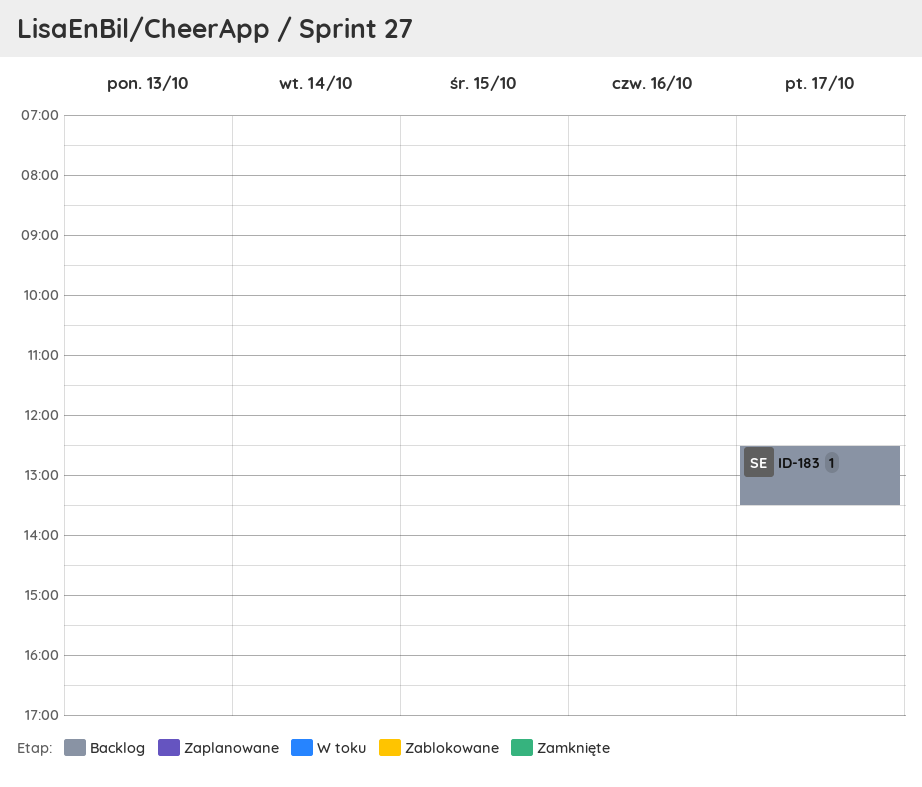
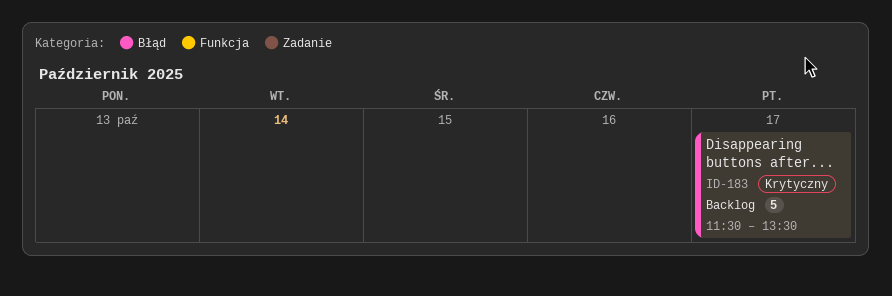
ID-183, estimate: 1 -> 5
ID-183, begins: 12:30 -> 11:30

